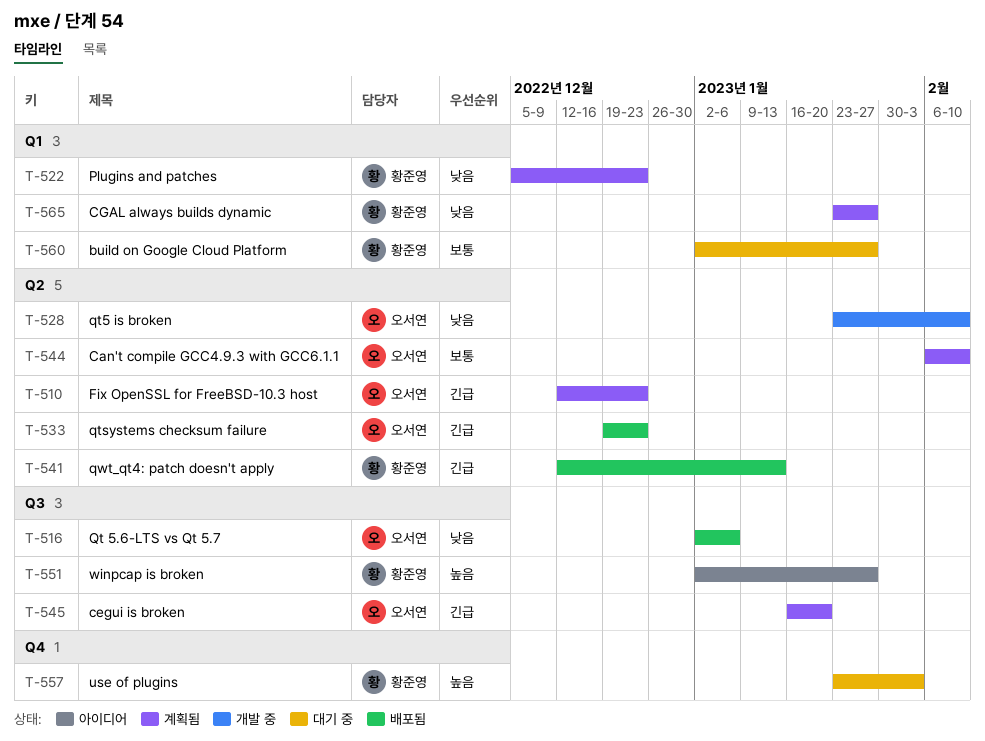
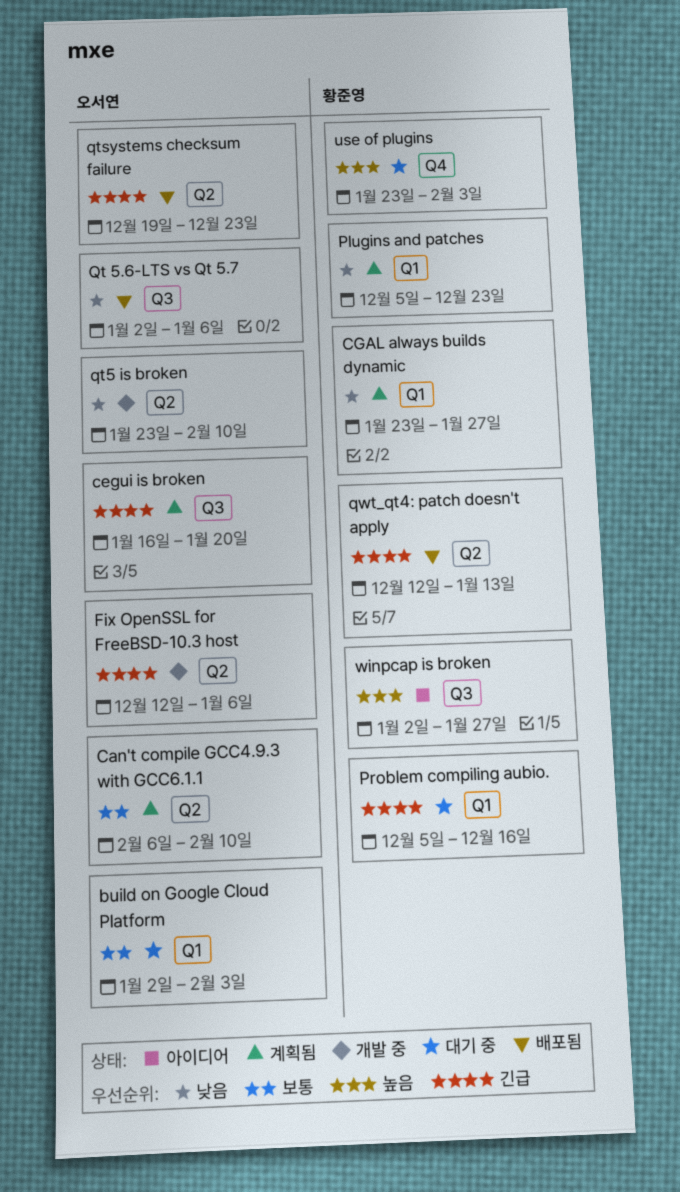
build on Google Cloud Platform, owner: 황준영 -> 오서연
build on Google Cloud Platform, due: Jan 27 -> Feb 3
Fix OpenSSL for FreeBSD-10.3 host, status: 계획됨 -> 개발 중
Fix OpenSSL for FreeBSD-10.3 host, due: Dec 23 -> Jan 6
Problem compiling aubio.: none -> present

